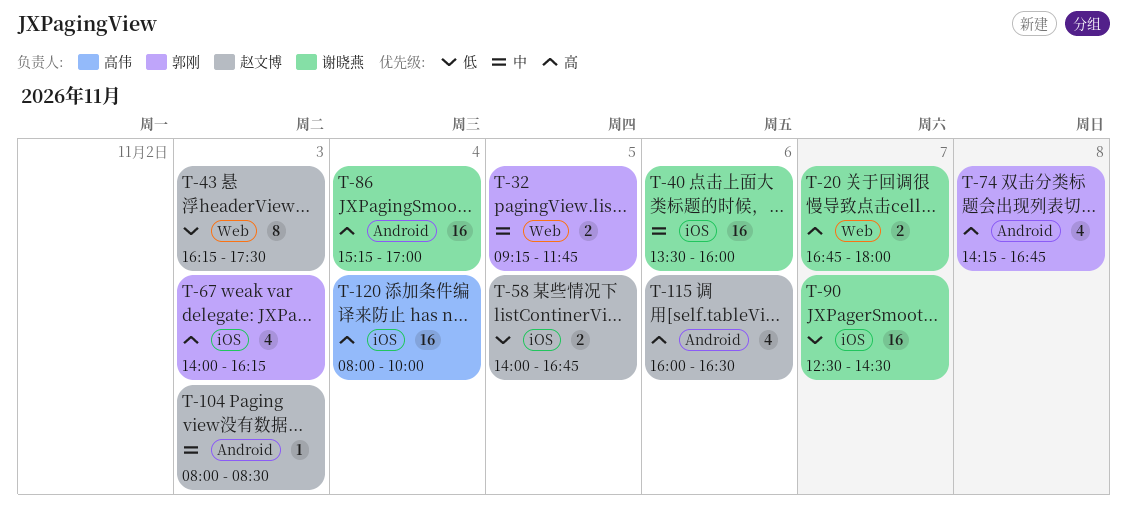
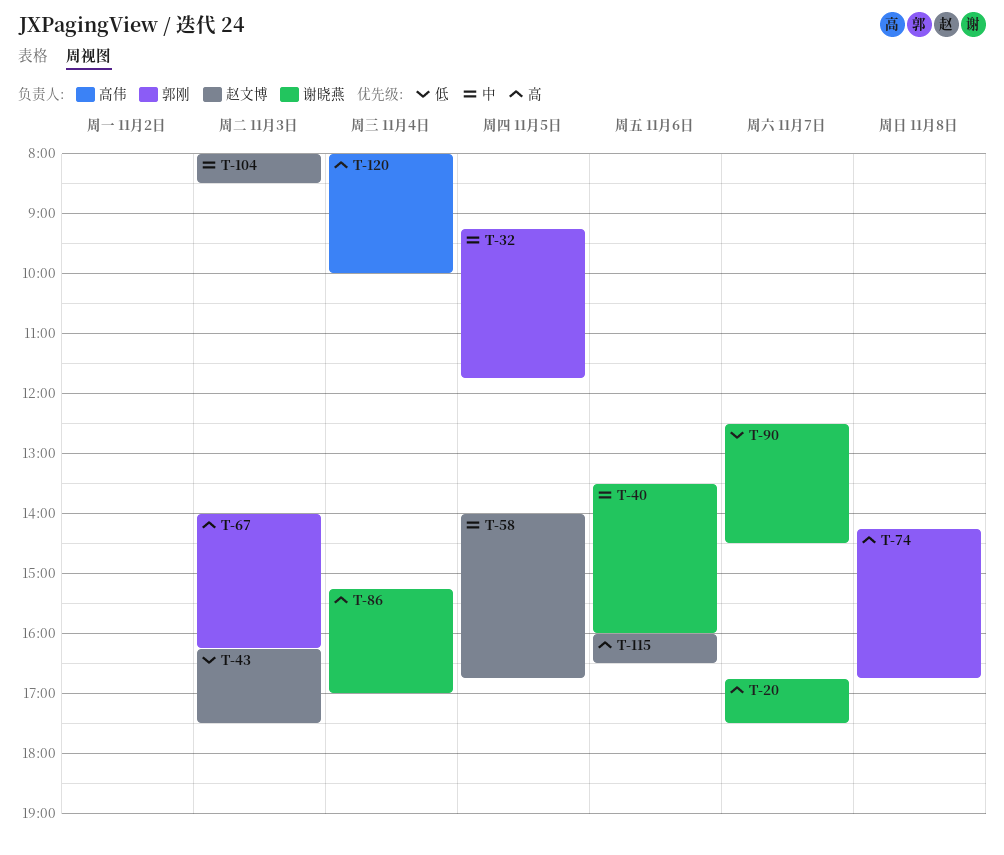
T-20, ends: 18:00 -> 17:30
T-58, priority: 低 -> 中

